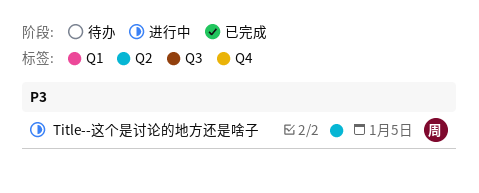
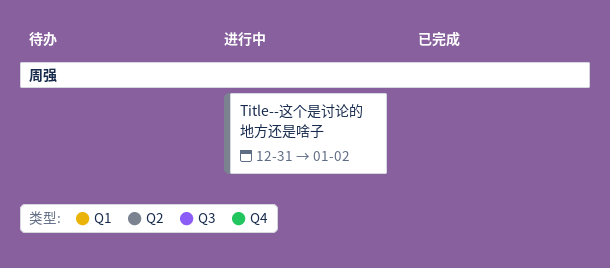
Title--这个是讨论的地方还是啥子, due: Jan 5 -> Jan 2

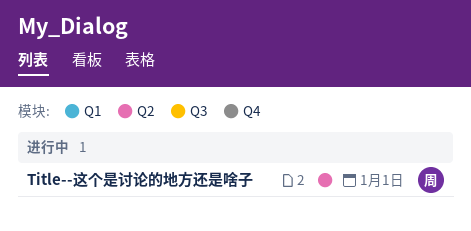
Title--这个是讨论的地方还是啥子, due: Jan 2 -> Jan 1

